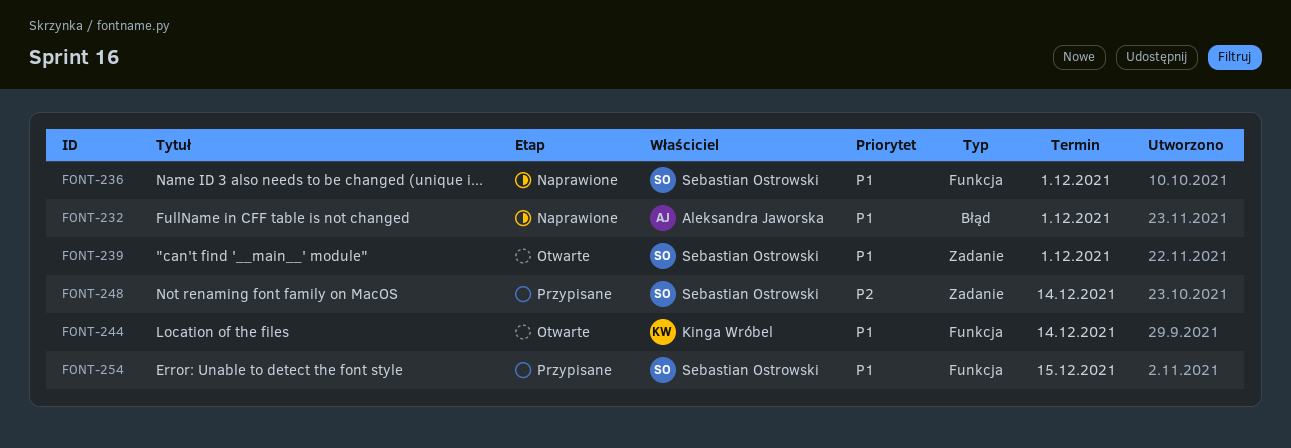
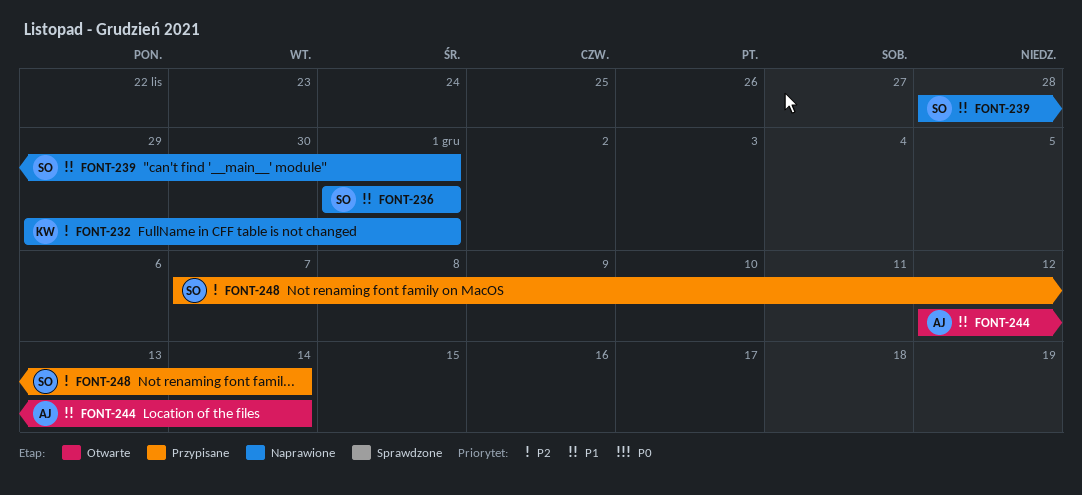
FONT-232, owner: Aleksandra Jaworska -> Kinga Wróbel
FONT-232, priority: P1 -> P2
FONT-239, status: Otwarte -> Naprawione
FONT-244, owner: Kinga Wróbel -> Aleksandra Jaworska
FONT-254: present -> none

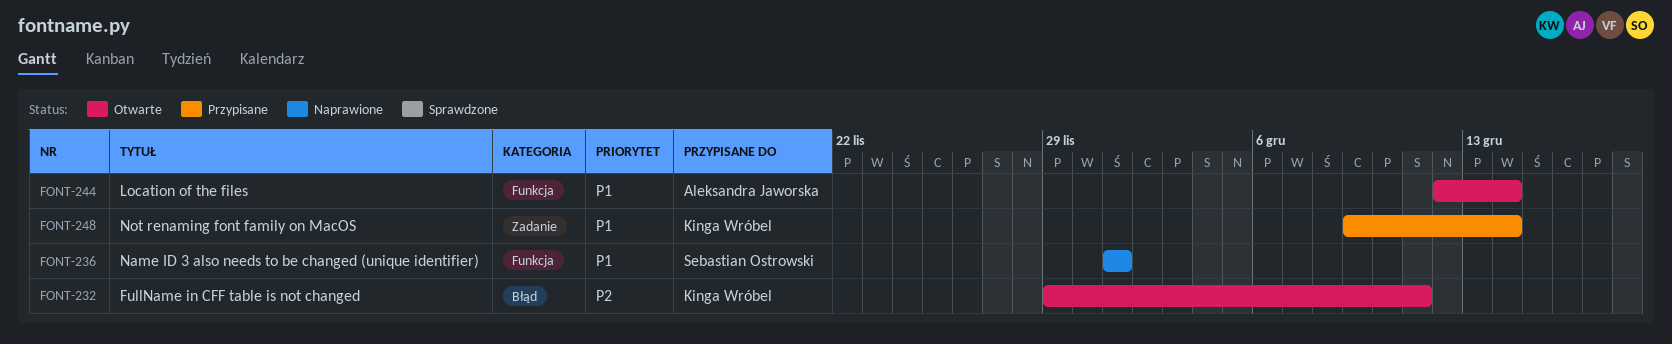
FONT-232, status: Naprawione -> Otwarte
FONT-232, due: Dec 1 -> Dec 11
FONT-239: present -> none
FONT-248, owner: Sebastian Ostrowski -> Kinga Wróbel
FONT-248, priority: P2 -> P1
FONT-248, start: Dec 7 -> Dec 9

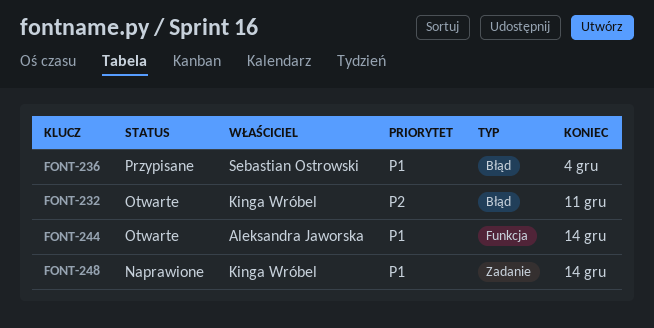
FONT-236, status: Naprawione -> Przypisane
FONT-236, label: Funkcja -> Błąd
FONT-236, due: Dec 1 -> Dec 4
FONT-248, status: Przypisane -> Naprawione

